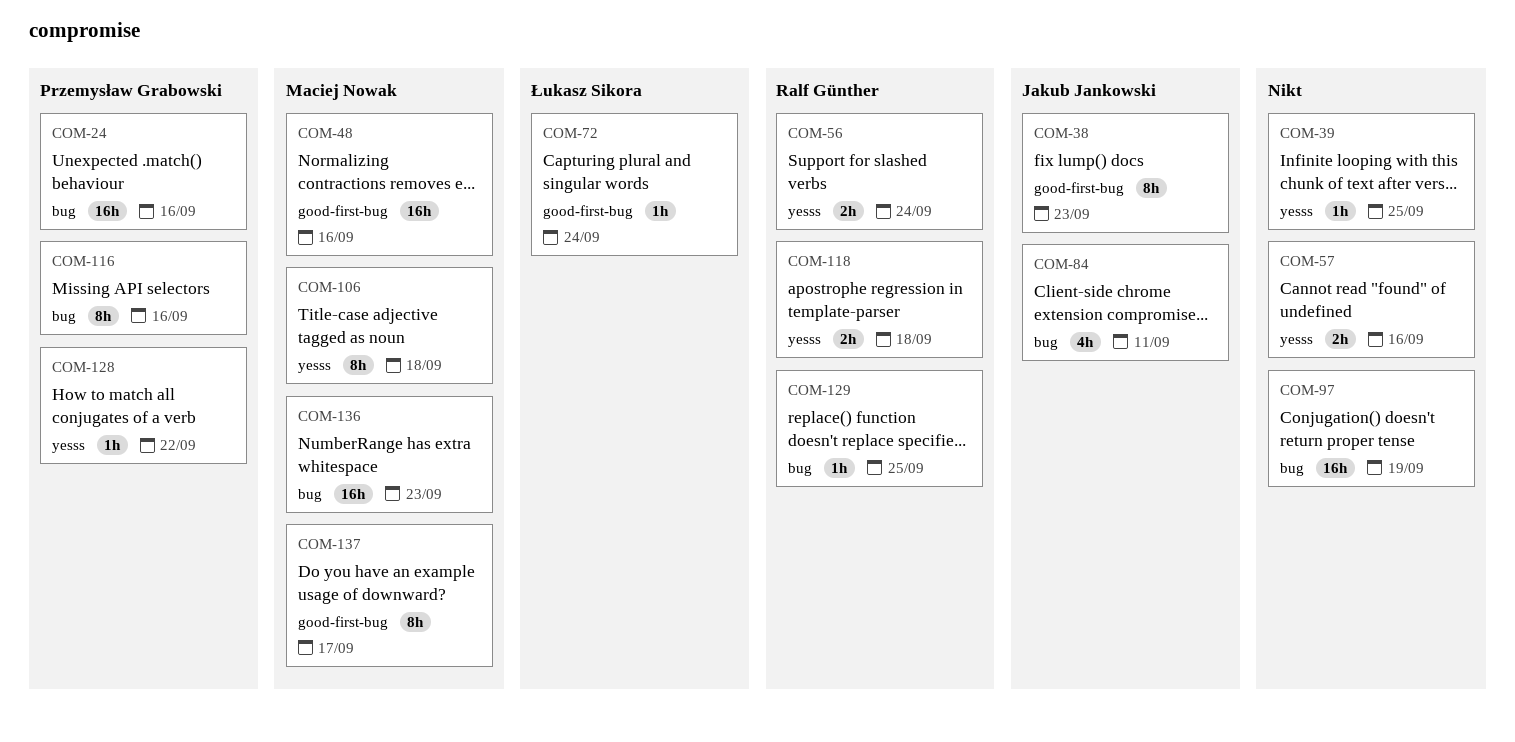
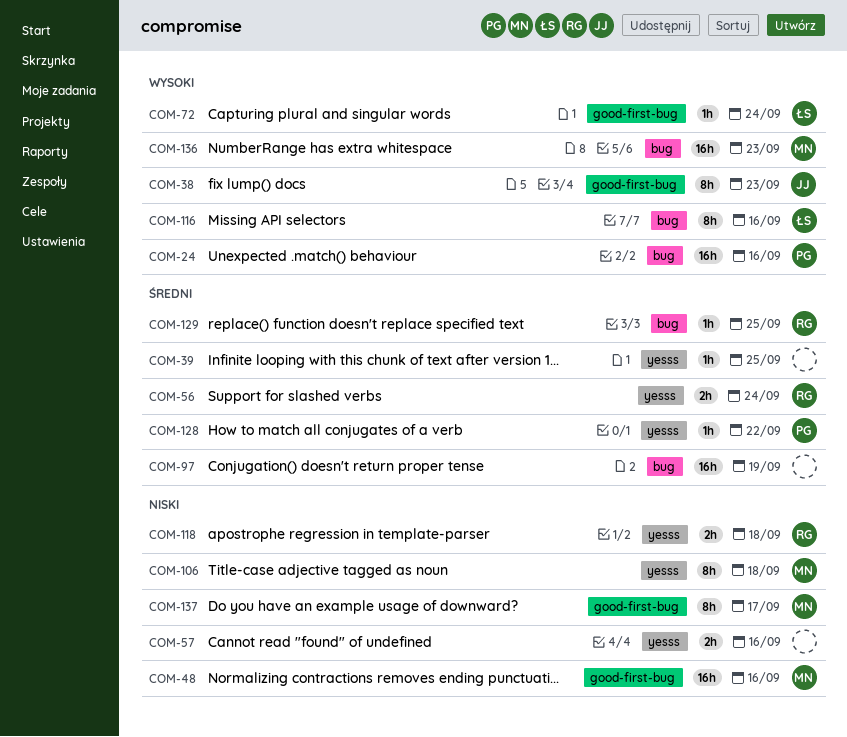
COM-84: present -> none
COM-116, owner: Przemysław Grabowski -> Łukasz Sikora

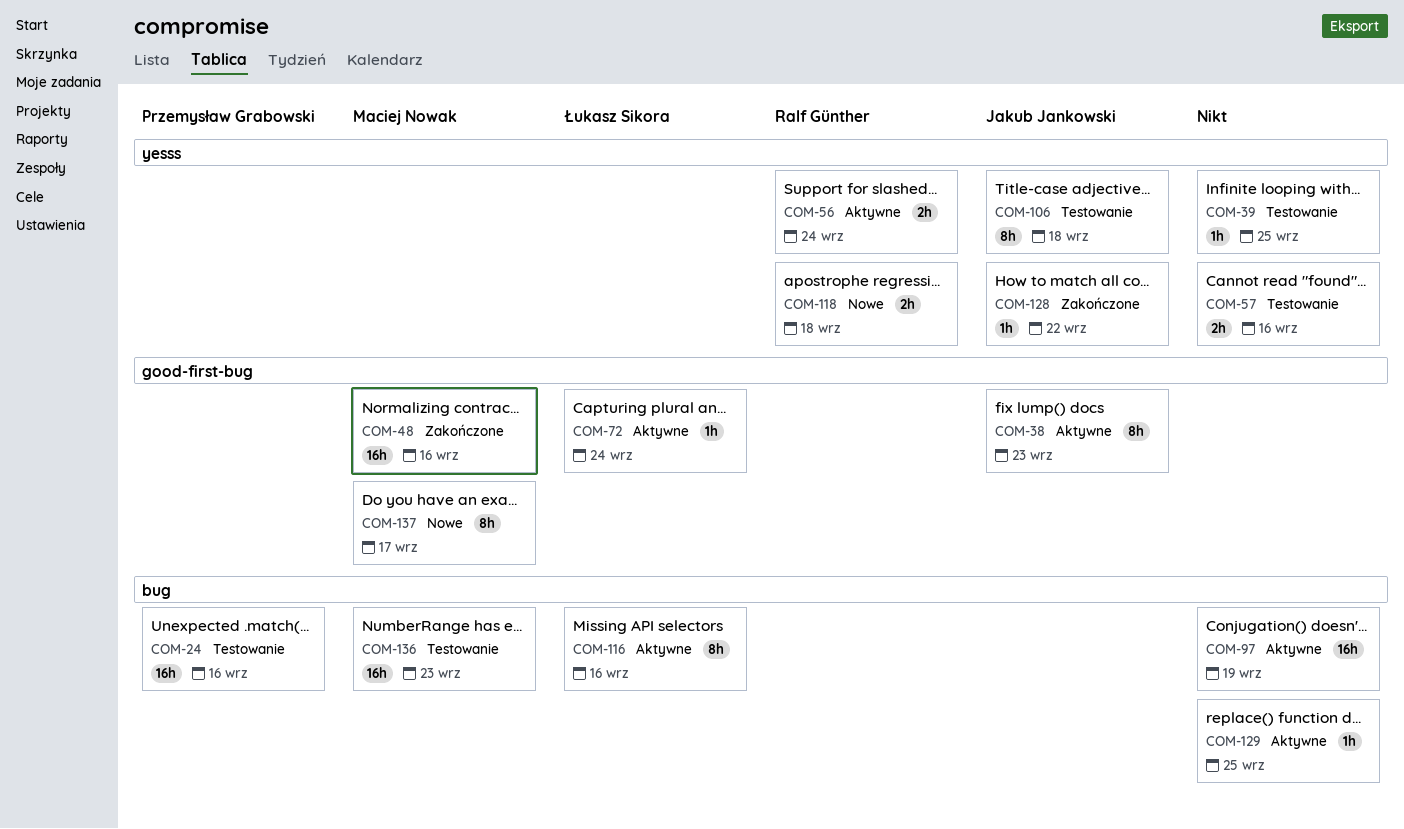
COM-106, owner: Maciej Nowak -> Jakub Jankowski
COM-128, owner: Przemysław Grabowski -> Jakub Jankowski
COM-129, owner: Ralf Günther -> none

